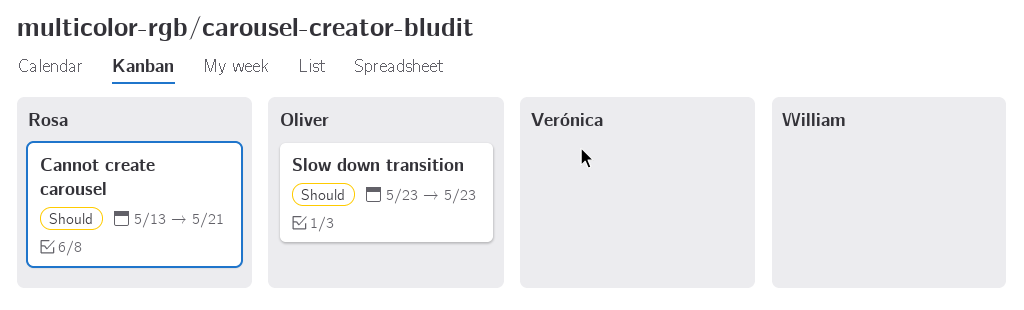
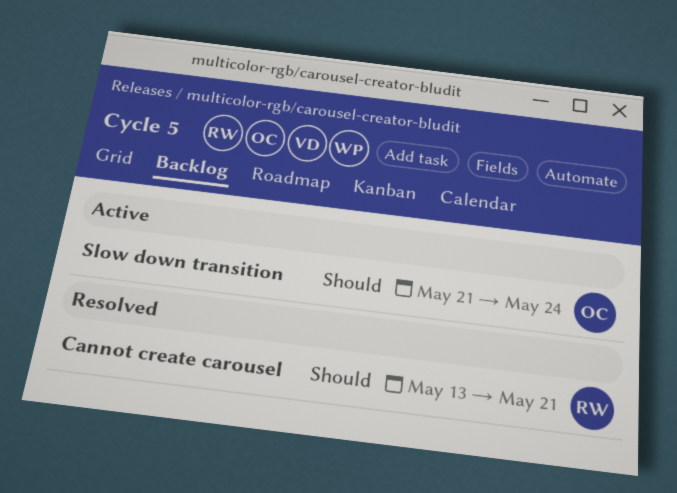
Slow down transition, start: May 23 -> May 21
Slow down transition, due: May 23 -> May 24

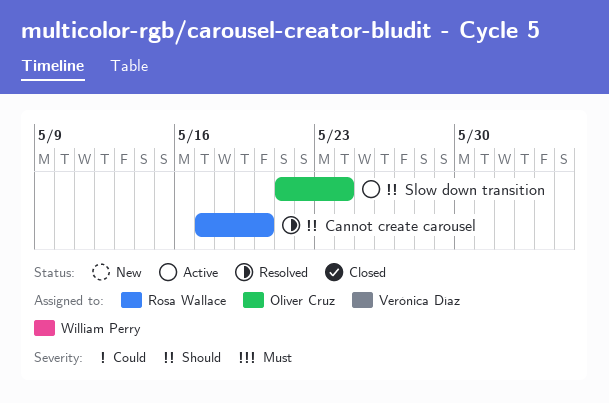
Cannot create carousel, start: May 13 -> May 17
Cannot create carousel, due: May 21 -> May 20

